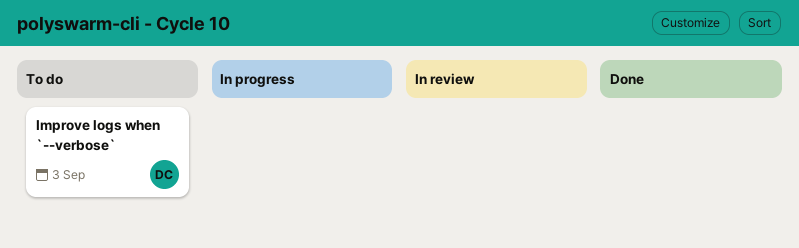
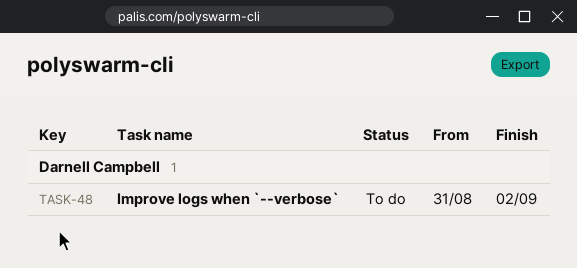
Improve logs when `--verbose`, due: Sep 3 -> Sep 2

